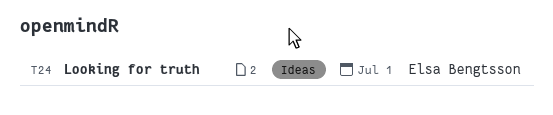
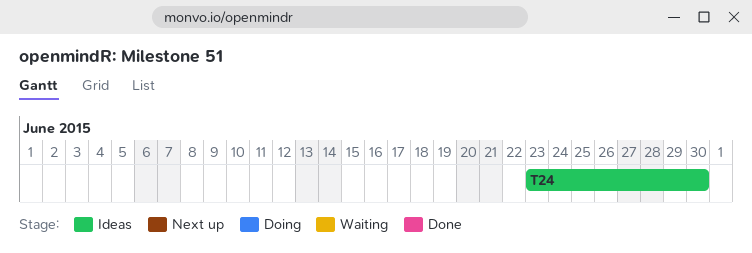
T24, due: Jul 1 -> Jun 30

